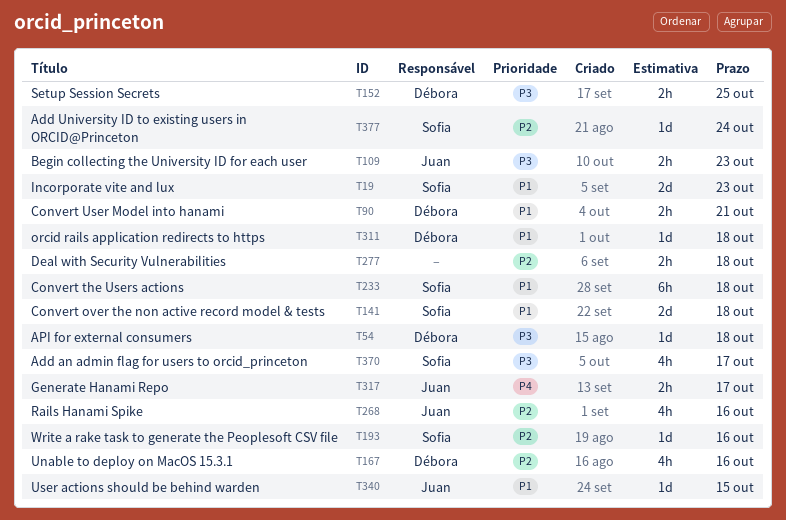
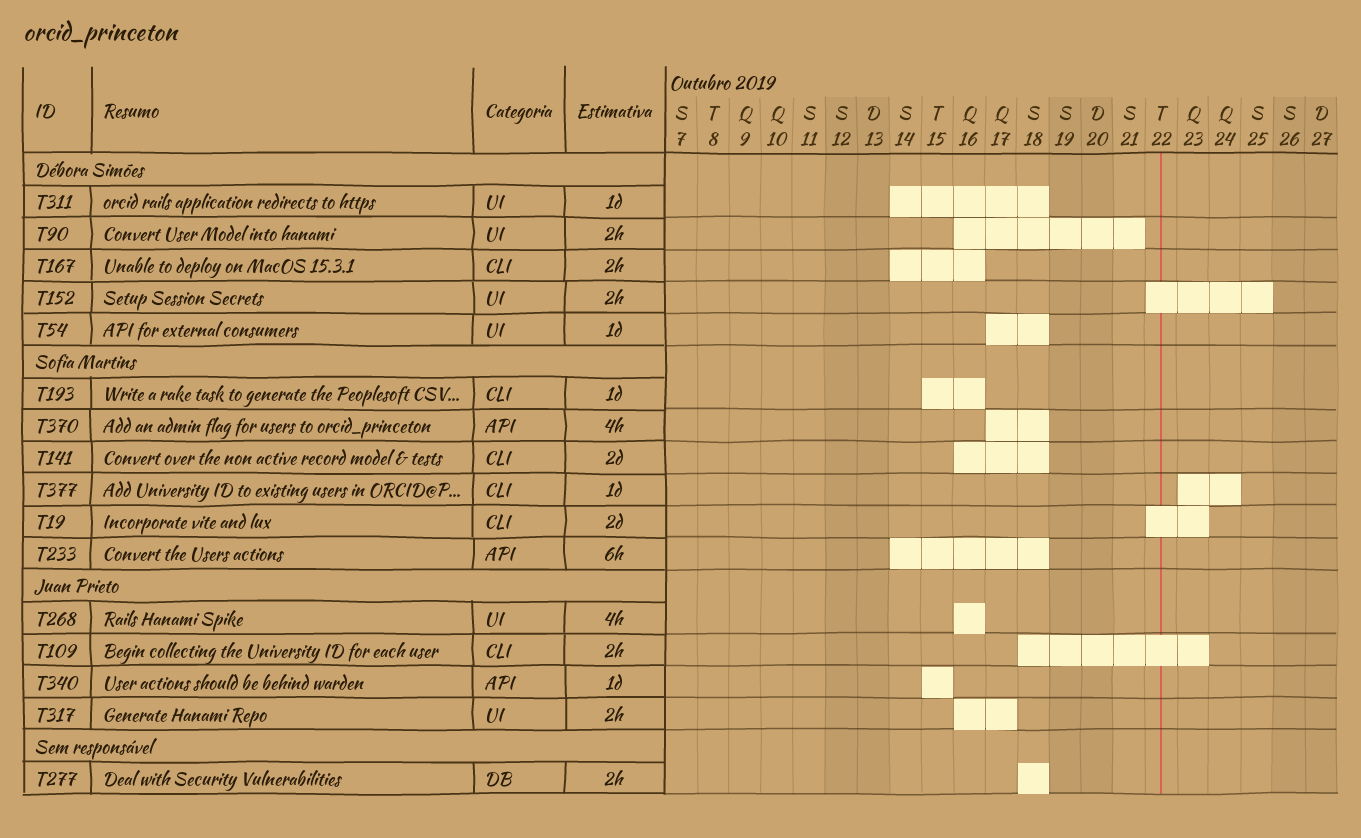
T167, estimate: 4h -> 2h
T370, due: Oct 17 -> Oct 18

